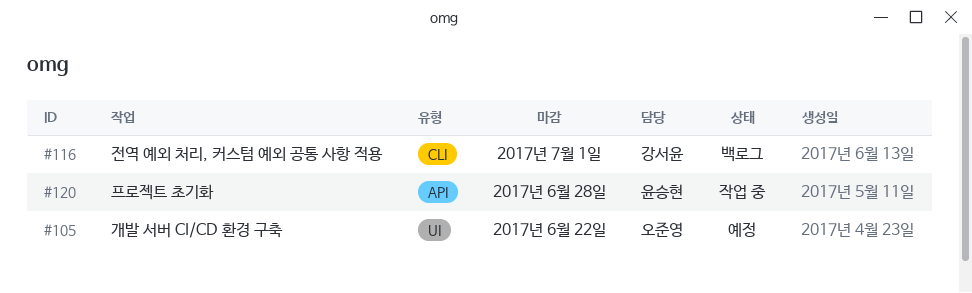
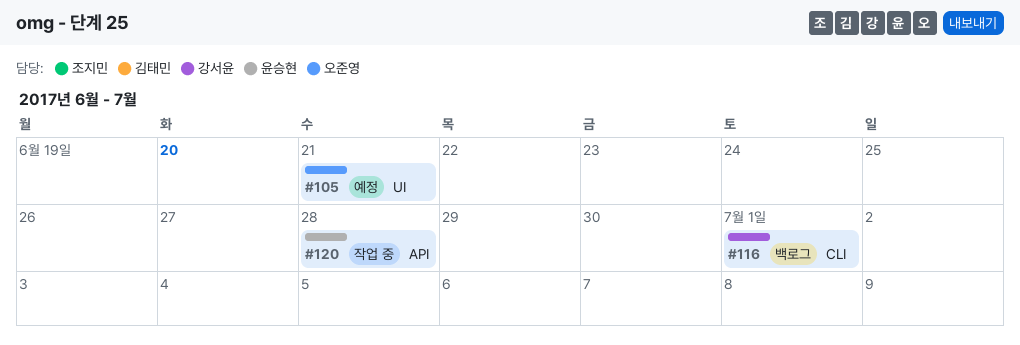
#105, due: Jun 22 -> Jun 21

